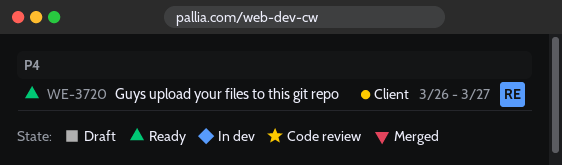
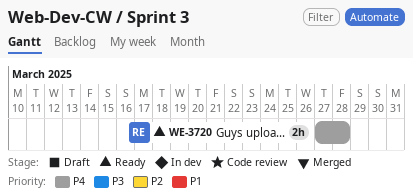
WE-3720, start: Mar 26 -> Mar 27
WE-3720, due: Mar 27 -> Mar 28

